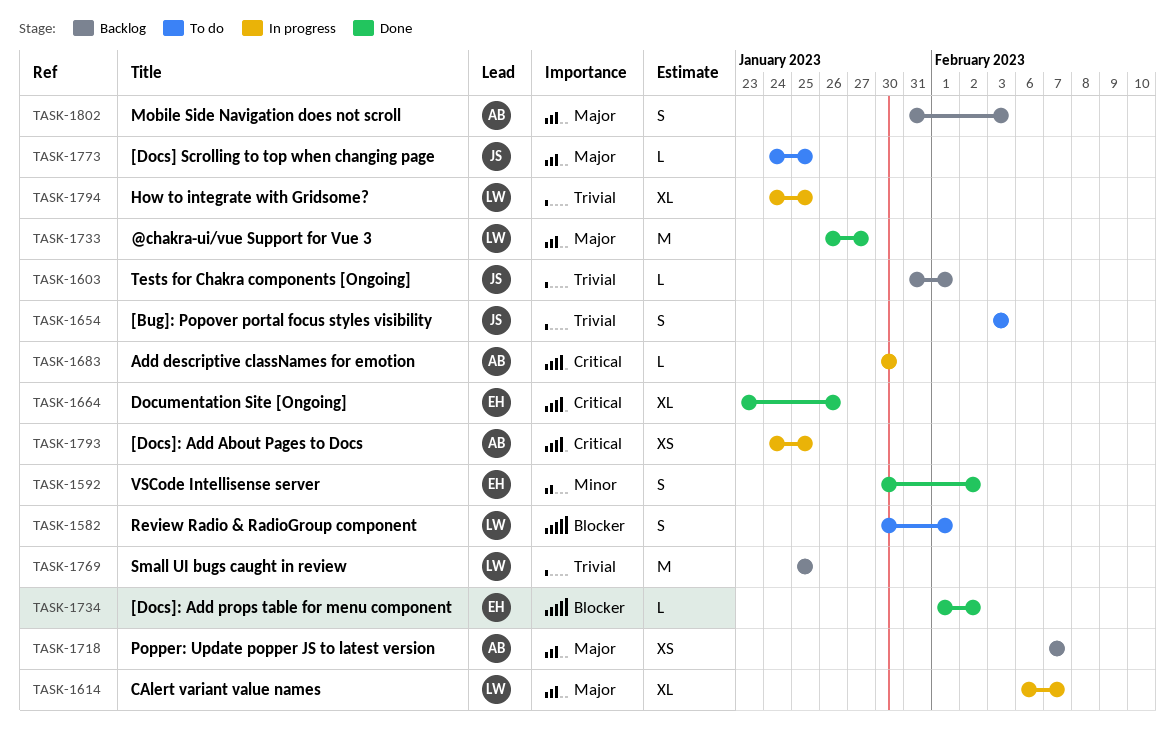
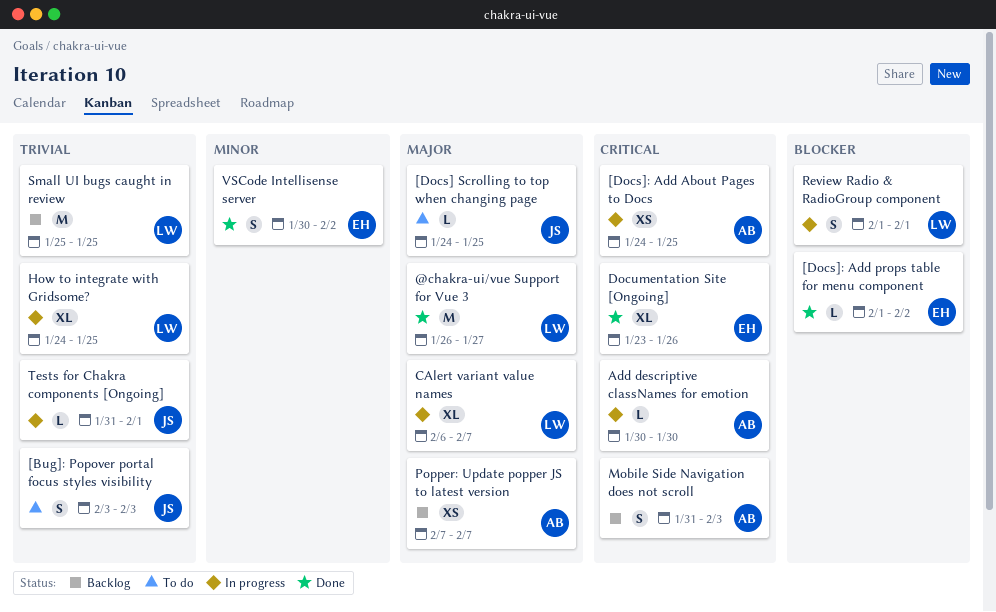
Mobile Side Navigation does not scroll, priority: Major -> Critical
Review Radio & RadioGroup component, status: To do -> In progress
Review Radio & RadioGroup component, start: Jan 30 -> Feb 1
Tests for Chakra components [Ongoing], status: Backlog -> In progress

